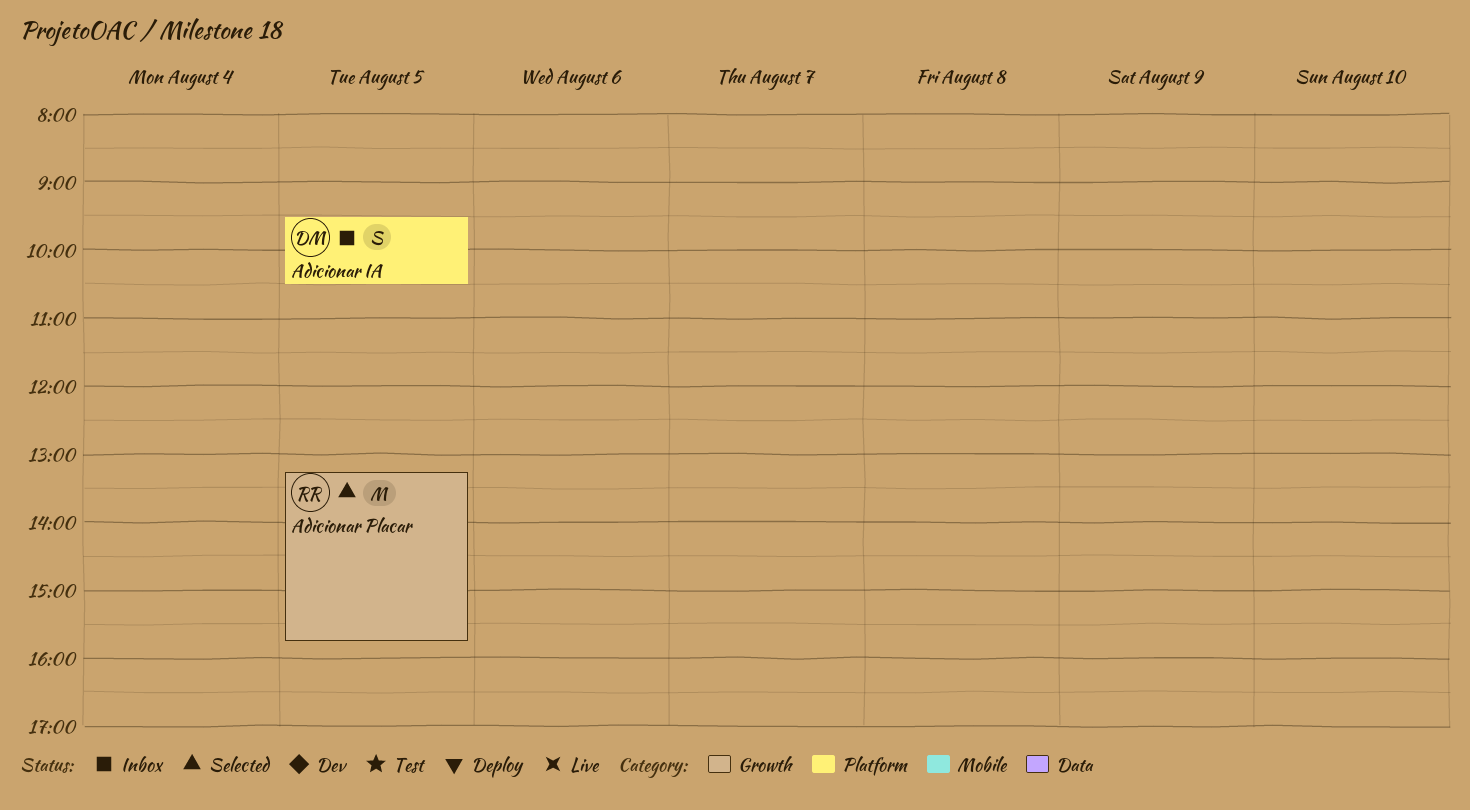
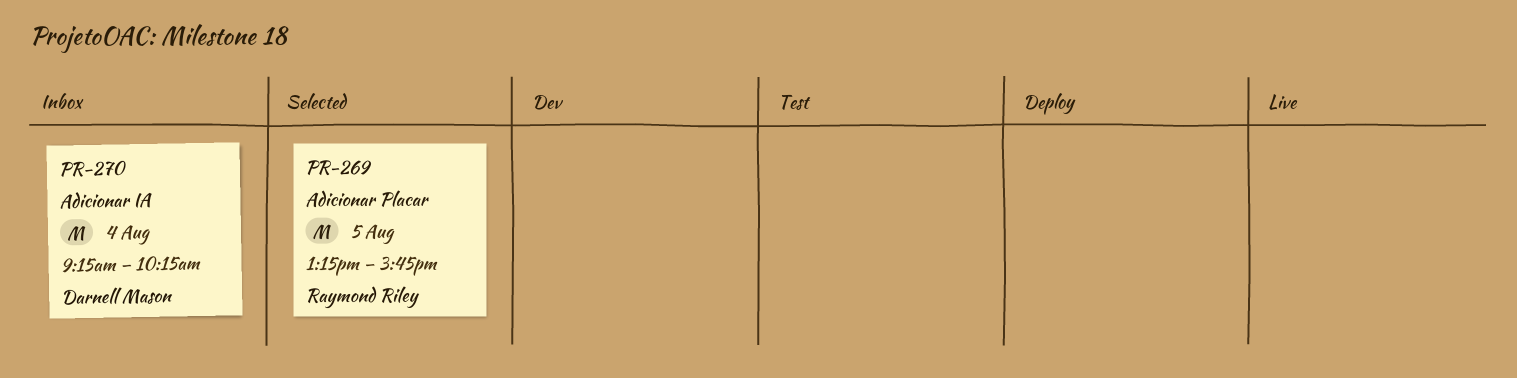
Adicionar IA, estimate: S -> M
Adicionar IA, day: Aug 5 -> Aug 4
Adicionar IA, begins: 09:30 -> 09:15
Adicionar IA, ends: 10:30 -> 10:15

